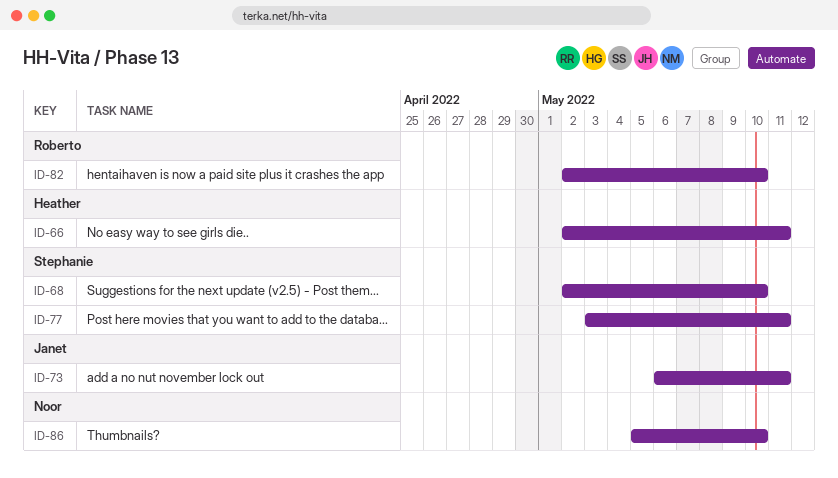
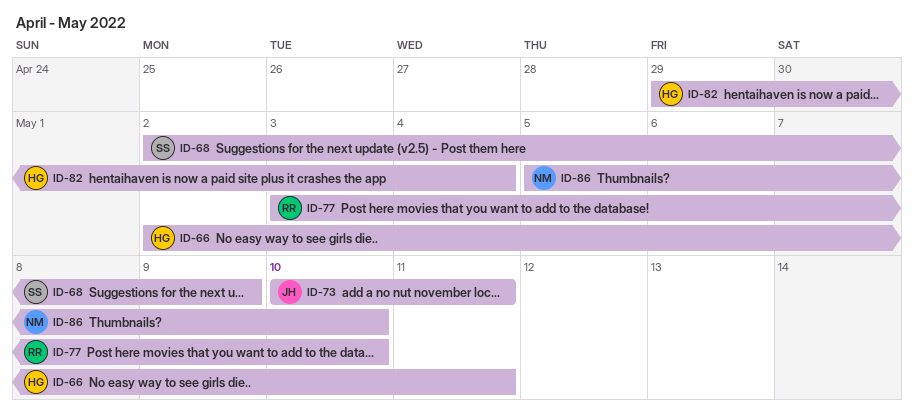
ID-68, due: May 10 -> May 9
ID-73, start: May 6 -> May 10
ID-77, owner: Stephanie -> Roberto
ID-77, due: May 11 -> May 10
ID-82, owner: Roberto -> Heather
ID-82, start: May 2 -> Apr 29
ID-82, due: May 10 -> May 4

